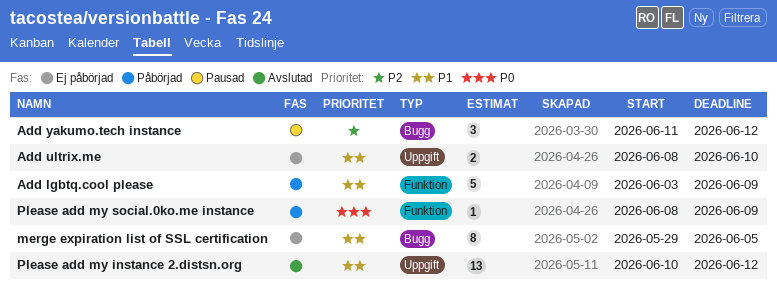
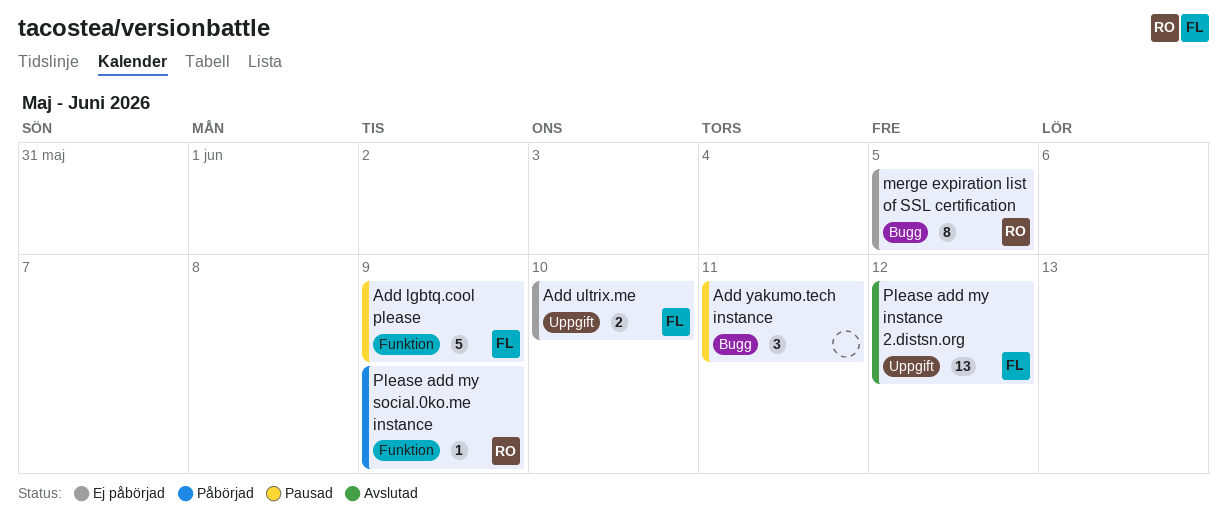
Add lgbtq.cool please, status: Påbörjad -> Pausad
Add yakumo.tech instance, due: Jun 12 -> Jun 11

